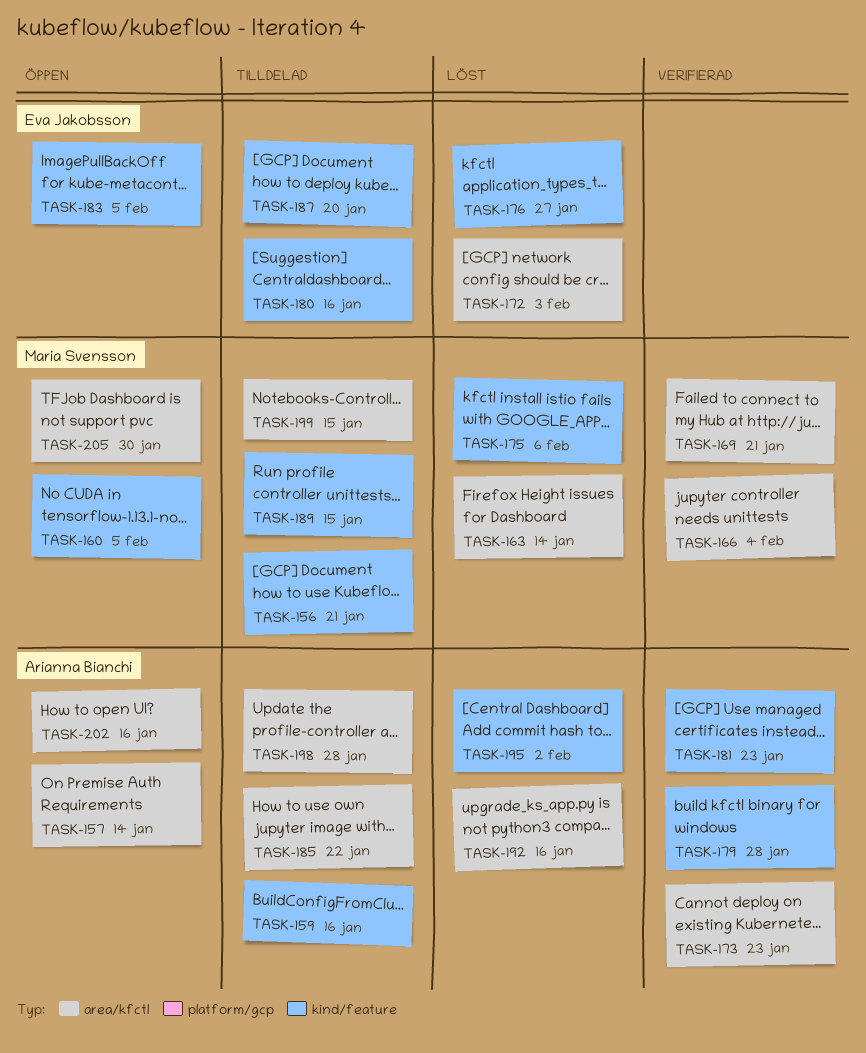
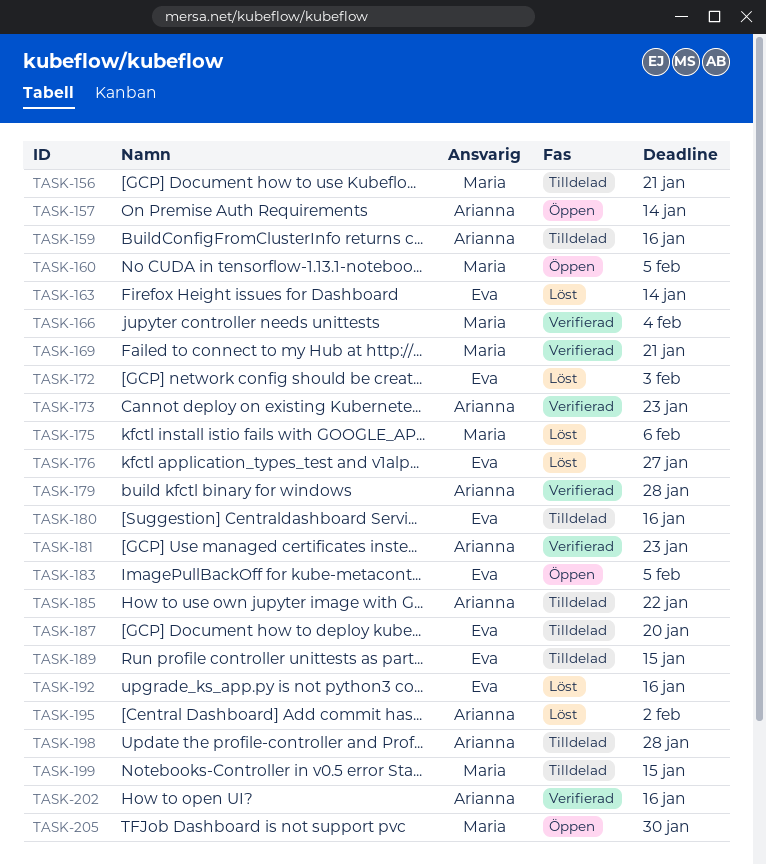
TASK-163, owner: Maria Svensson -> Eva Jakobsson
TASK-189, owner: Maria Svensson -> Eva Jakobsson
TASK-192, owner: Arianna Bianchi -> Eva Jakobsson
TASK-202, status: Öppen -> Verifierad

